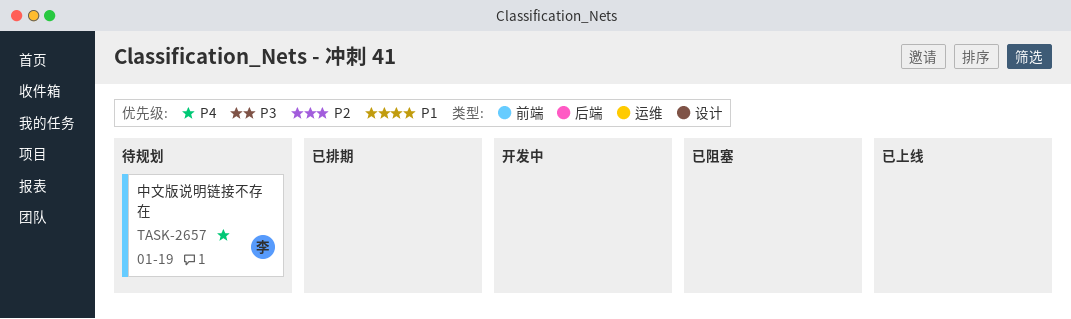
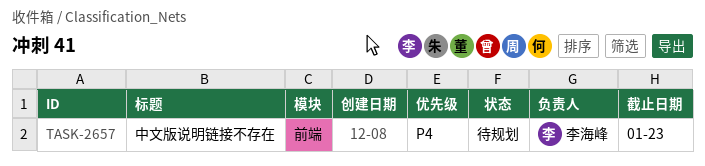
TASK-2657, due: Jan 19 -> Jan 23

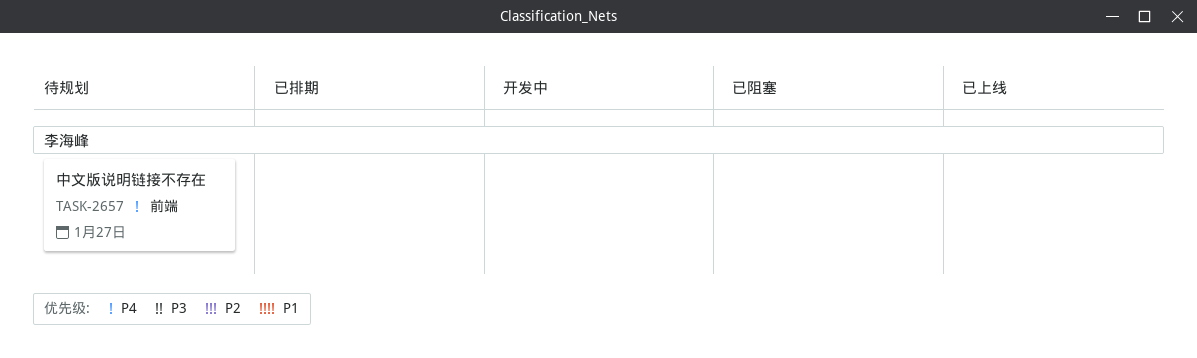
TASK-2657, due: Jan 23 -> Jan 27

